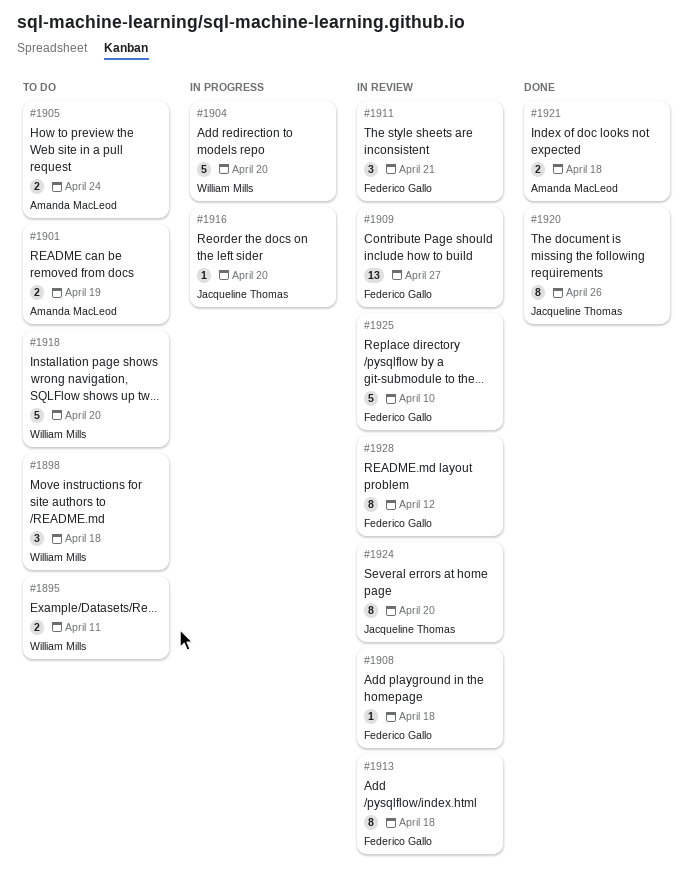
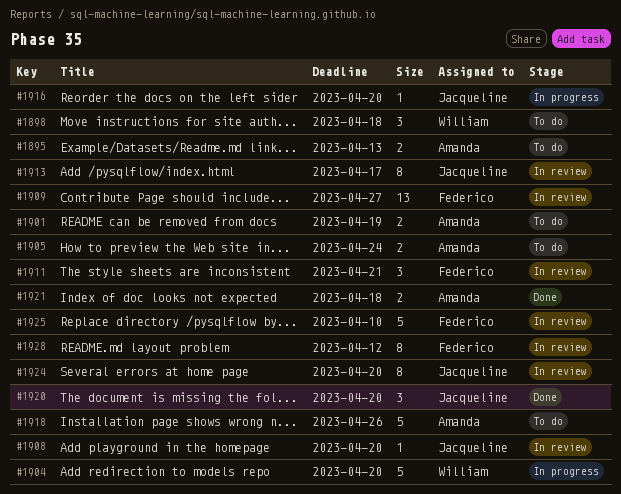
#1895, owner: William Mills -> Amanda MacLeod
#1895, due: Apr 11 -> Apr 13
#1908, owner: Federico Gallo -> Jacqueline Thomas
#1908, due: Apr 18 -> Apr 20
#1913, owner: Federico Gallo -> Jacqueline Thomas
#1913, due: Apr 18 -> Apr 17
#1918, owner: William Mills -> Amanda MacLeod
#1918, due: Apr 20 -> Apr 26
#1920, estimate: 8 -> 3
#1920, due: Apr 26 -> Apr 20

